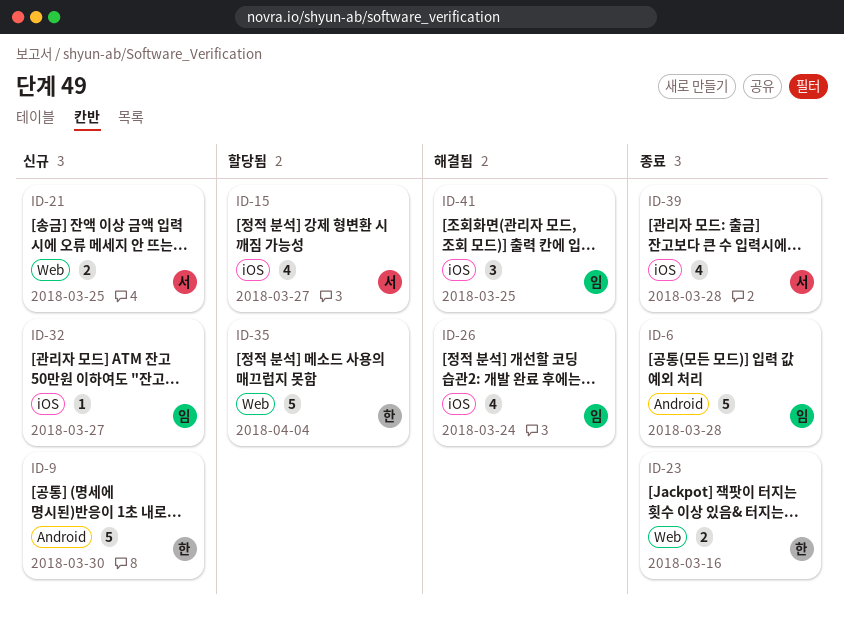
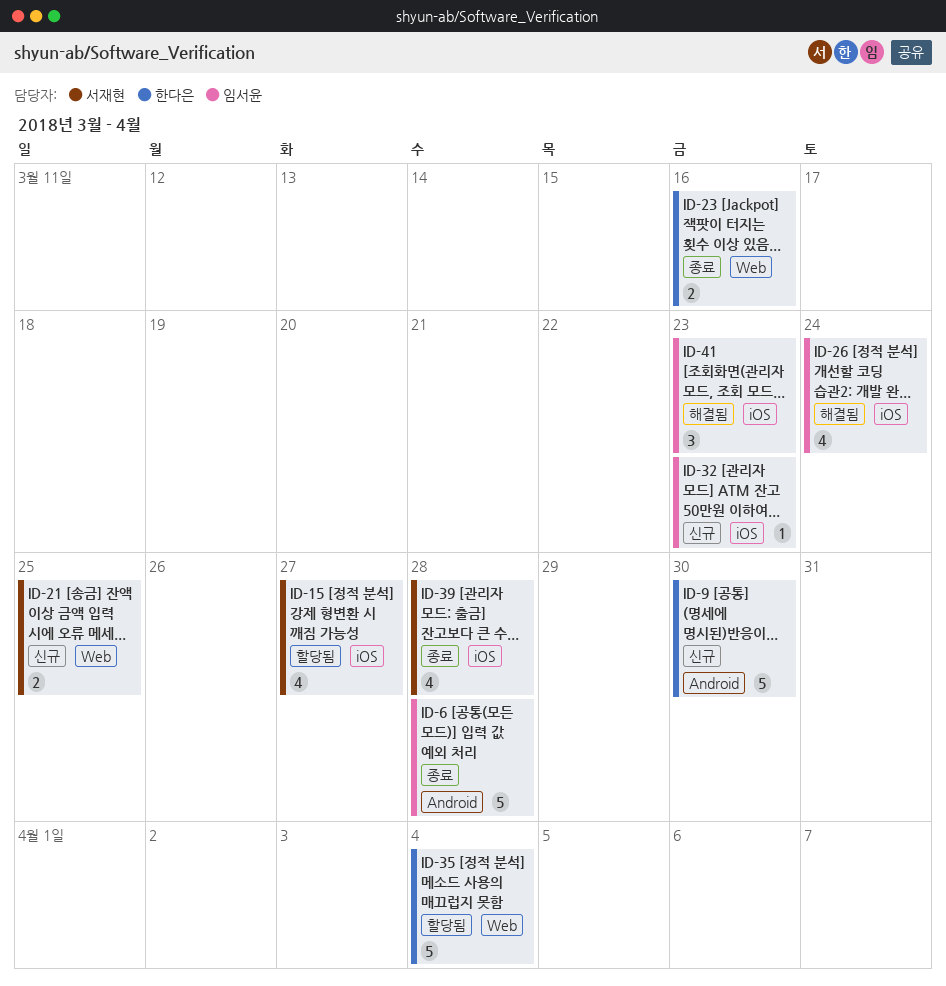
ID-32, due: Mar 27 -> Mar 23
ID-41, due: Mar 25 -> Mar 23

